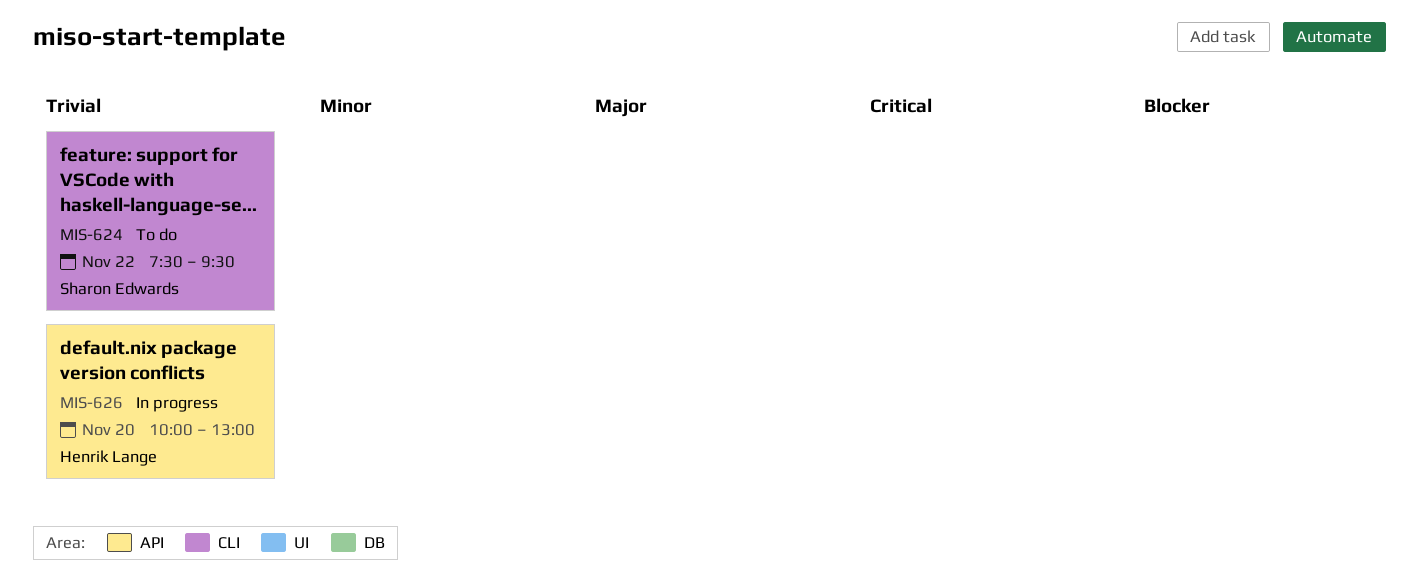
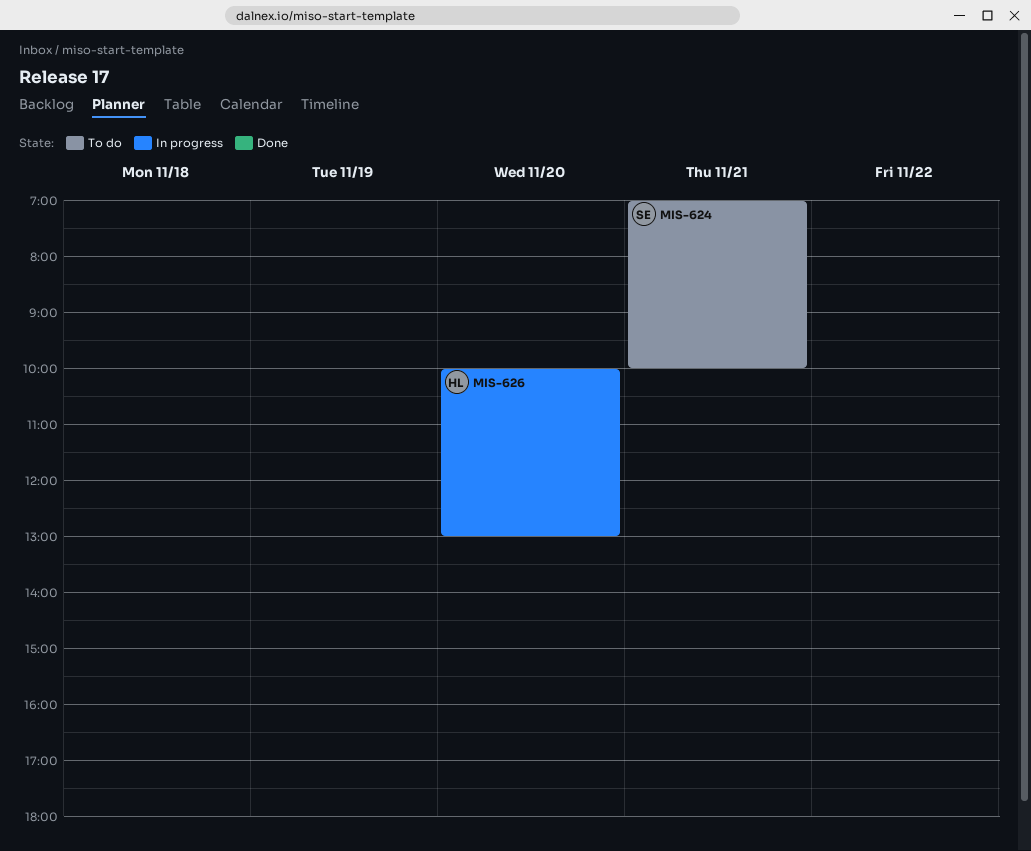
MIS-624, day: Nov 22 -> Nov 21
MIS-624, begins: 07:30 -> 07:00
MIS-624, ends: 09:30 -> 10:00

